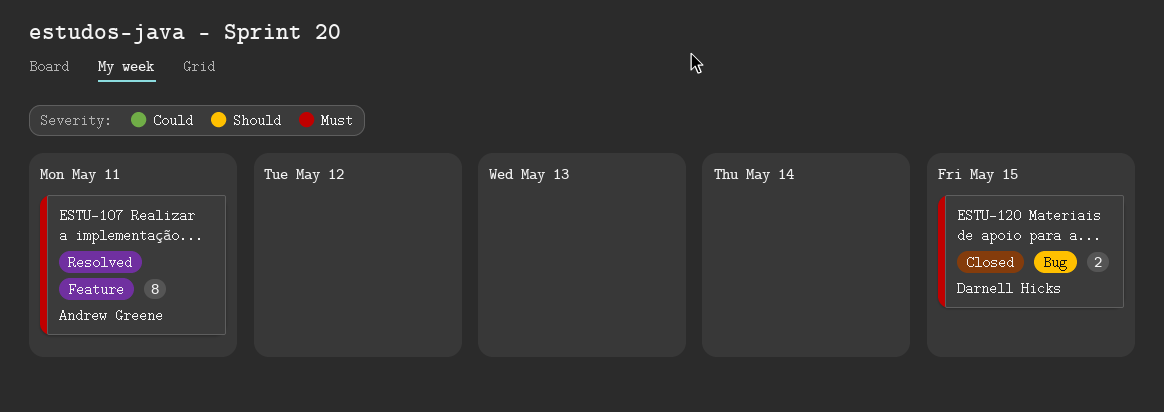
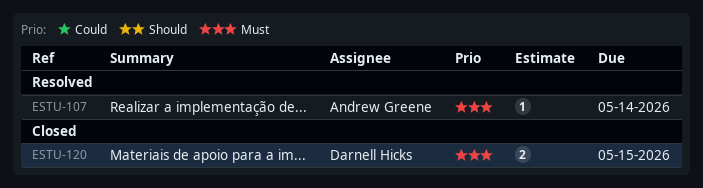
ESTU-107, estimate: 8 -> 1
ESTU-107, due: May 11 -> May 14

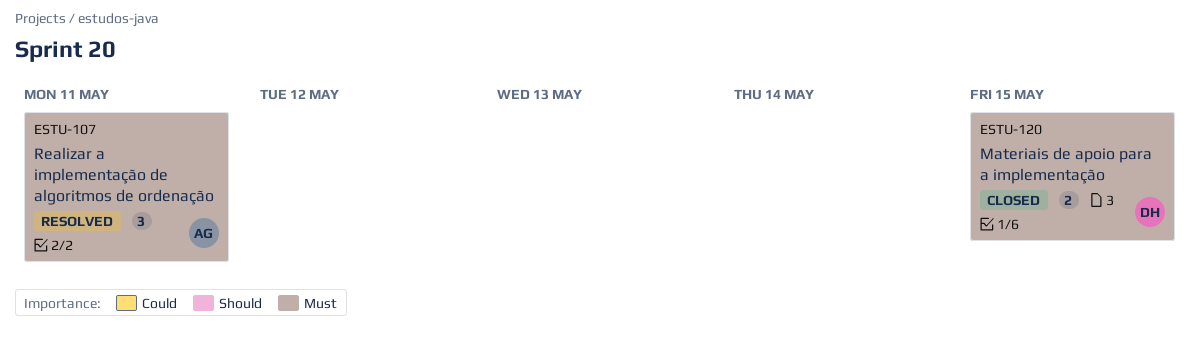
ESTU-107, estimate: 1 -> 3
ESTU-107, due: May 14 -> May 11

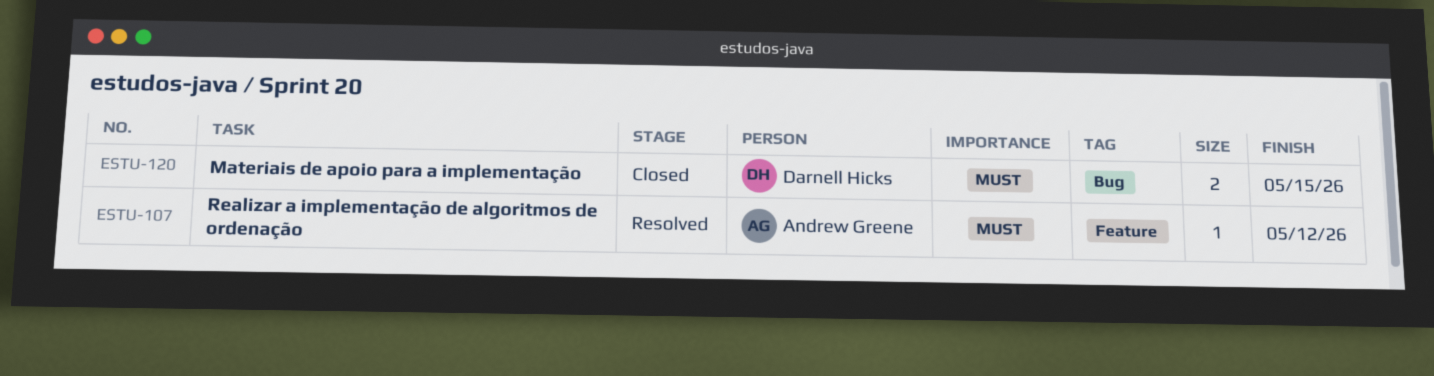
ESTU-107, estimate: 3 -> 1
ESTU-107, due: May 11 -> May 12

